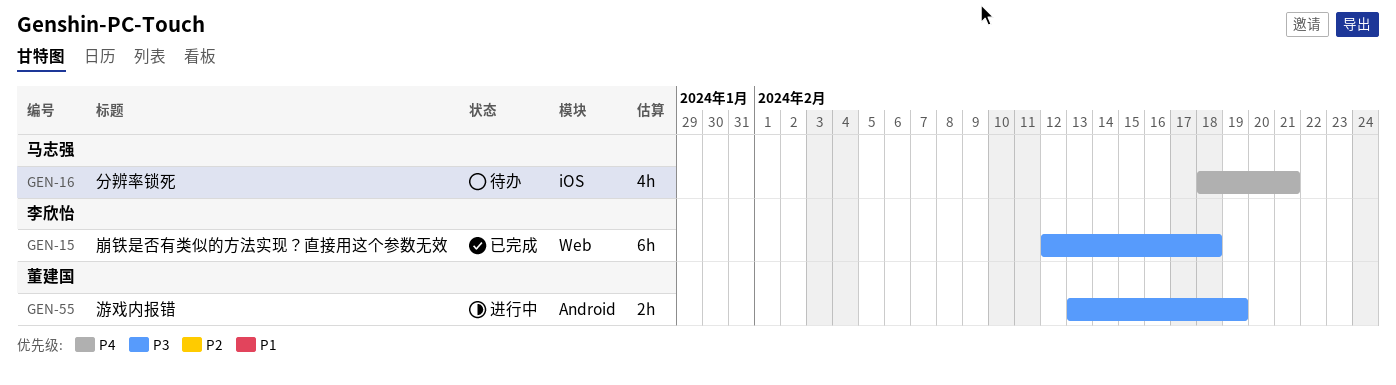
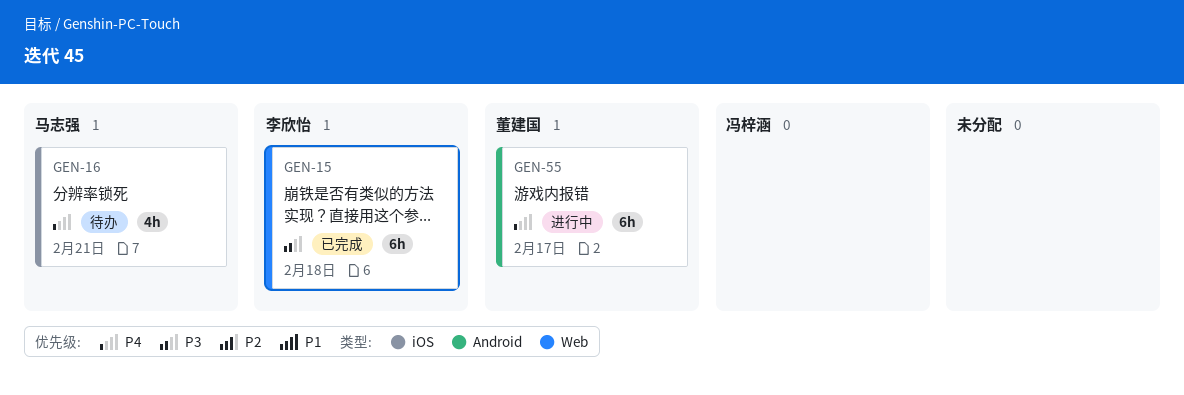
GEN-55, priority: P3 -> P4
GEN-55, estimate: 2h -> 6h
GEN-55, due: Feb 19 -> Feb 17

